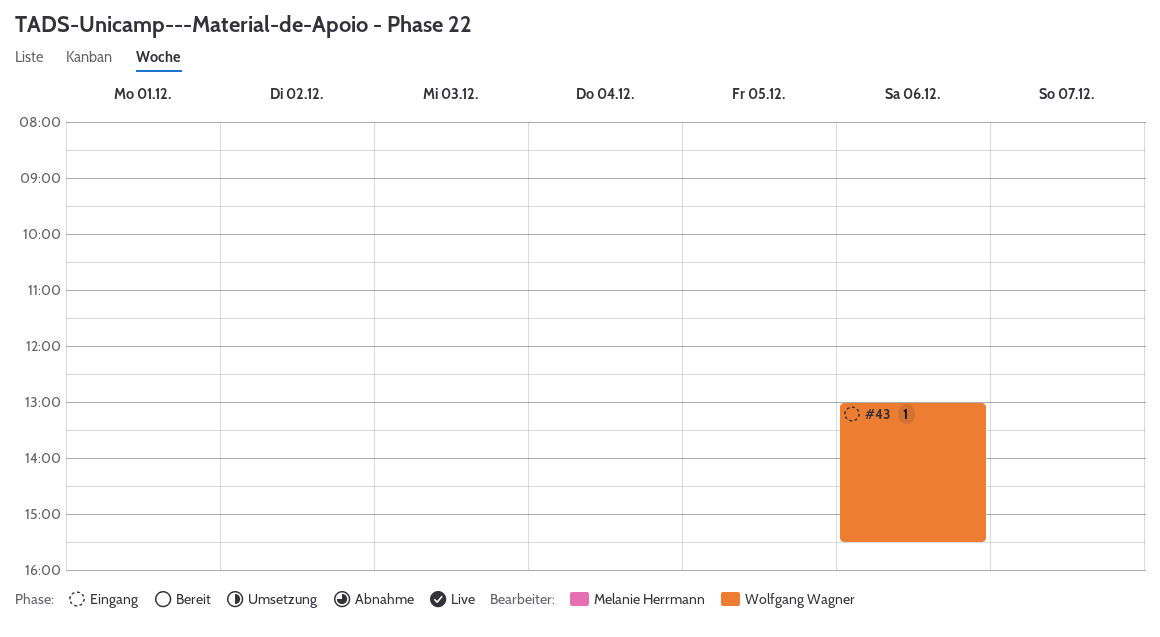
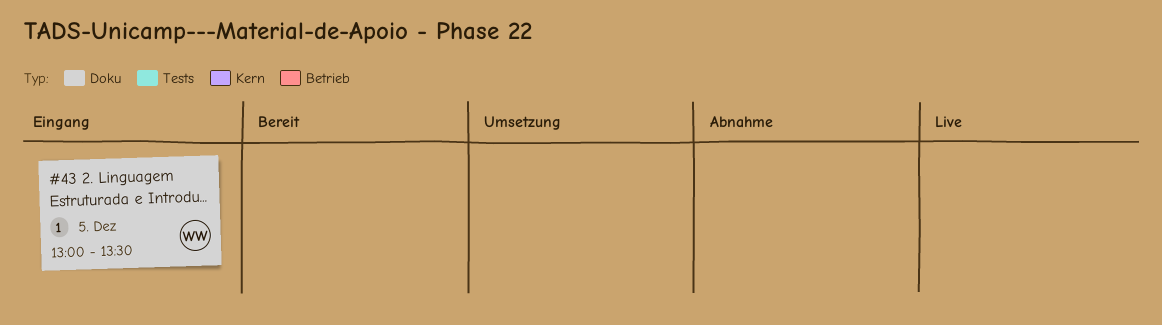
#43, day: Dec 6 -> Dec 5
#43, ends: 15:30 -> 13:30

